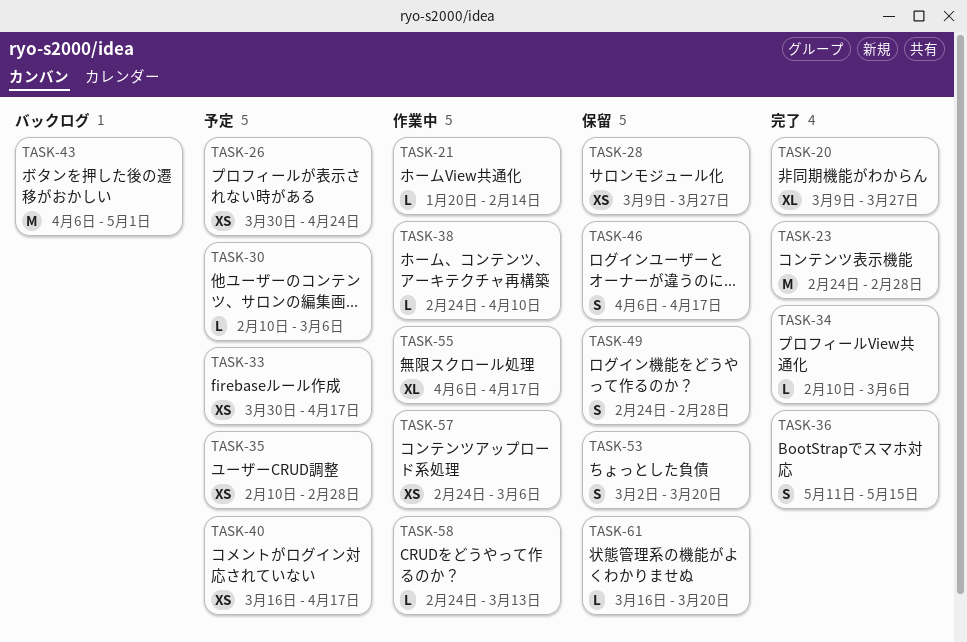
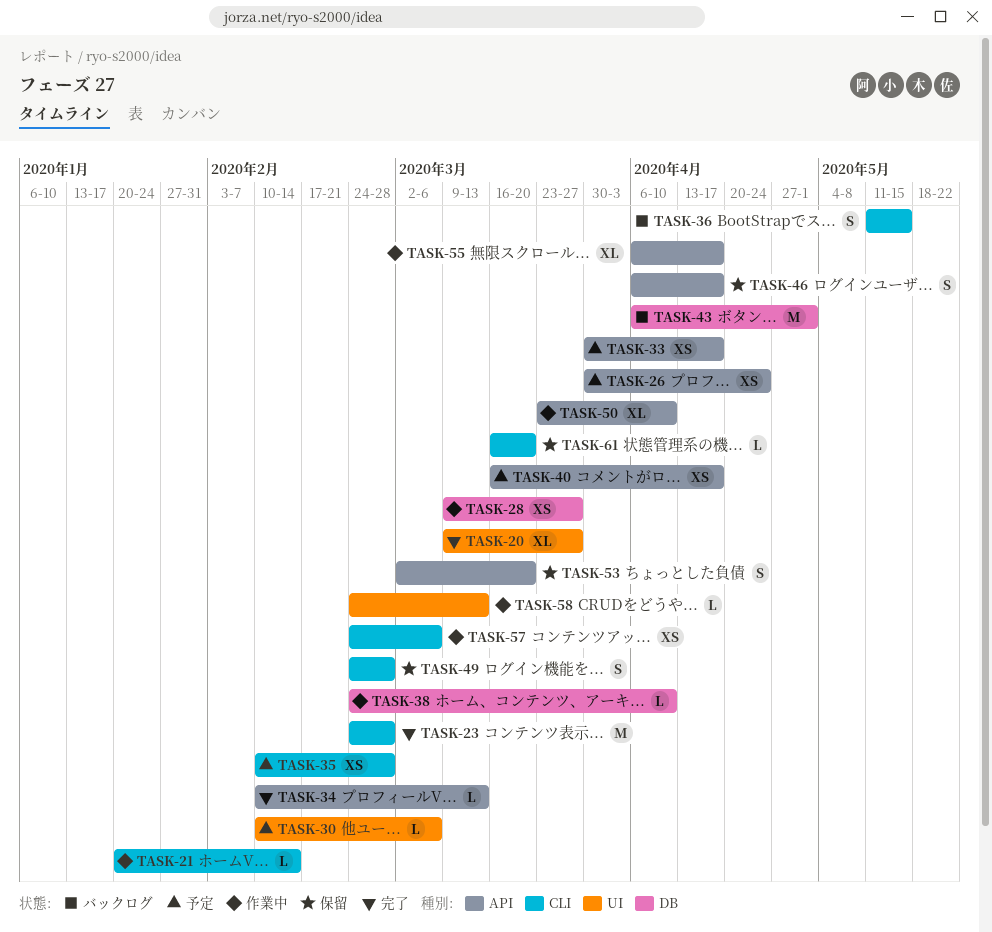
TASK-28, status: 保留 -> 作業中
TASK-34, due: Mar 6 -> Mar 13
TASK-36, status: 完了 -> バックログ
TASK-50: none -> present

